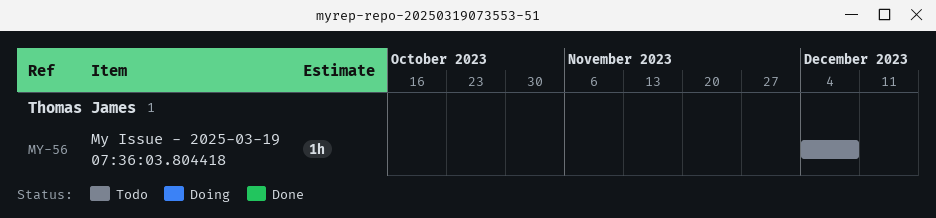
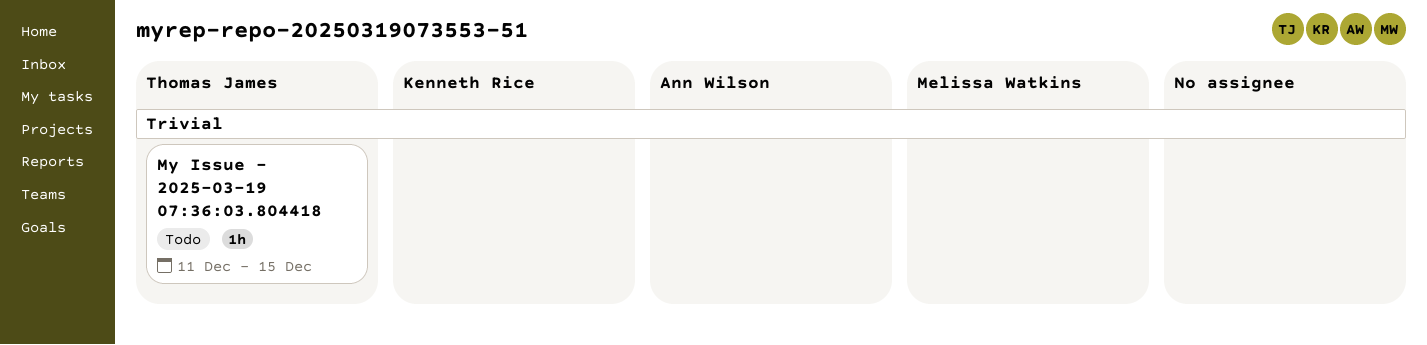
My Issue - 2025-03-19 07:36:03.804418, start: Dec 4 -> Dec 11
My Issue - 2025-03-19 07:36:03.804418, due: Dec 8 -> Dec 15

